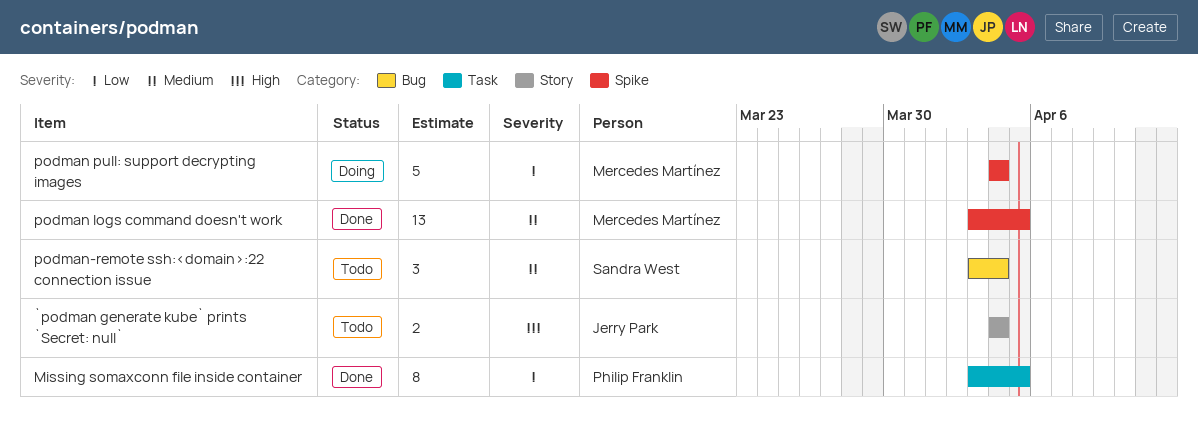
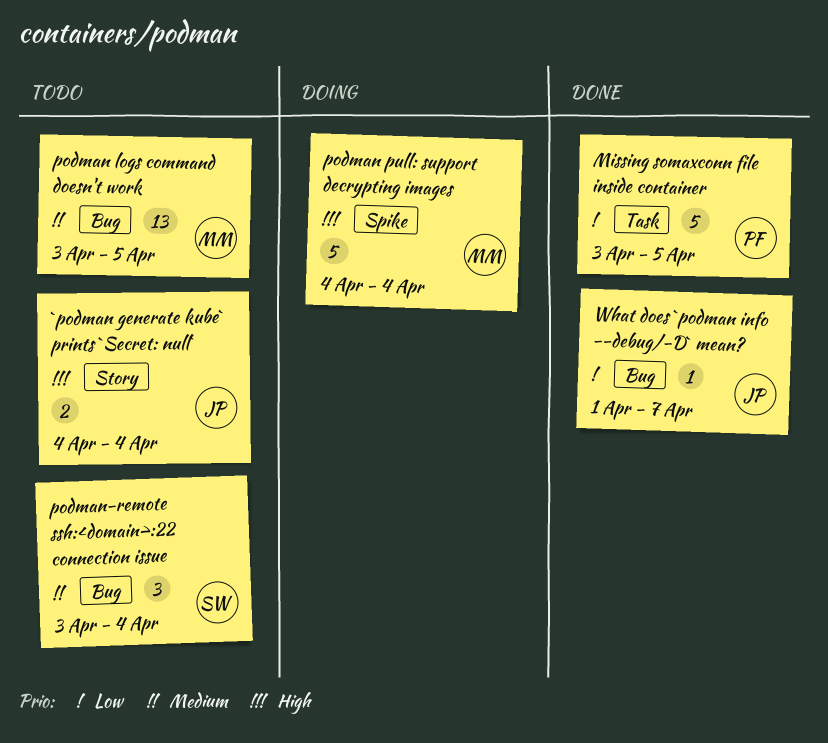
Missing somaxconn file inside container, estimate: 8 -> 5
podman logs command doesn't work, status: Done -> Todo
podman logs command doesn't work, label: Spike -> Bug
podman pull: support decrypting images, priority: Low -> High
What does `podman info --debug/-D` mean?: none -> present

